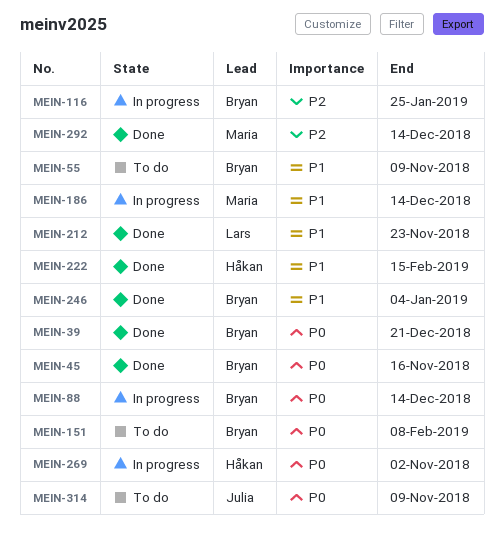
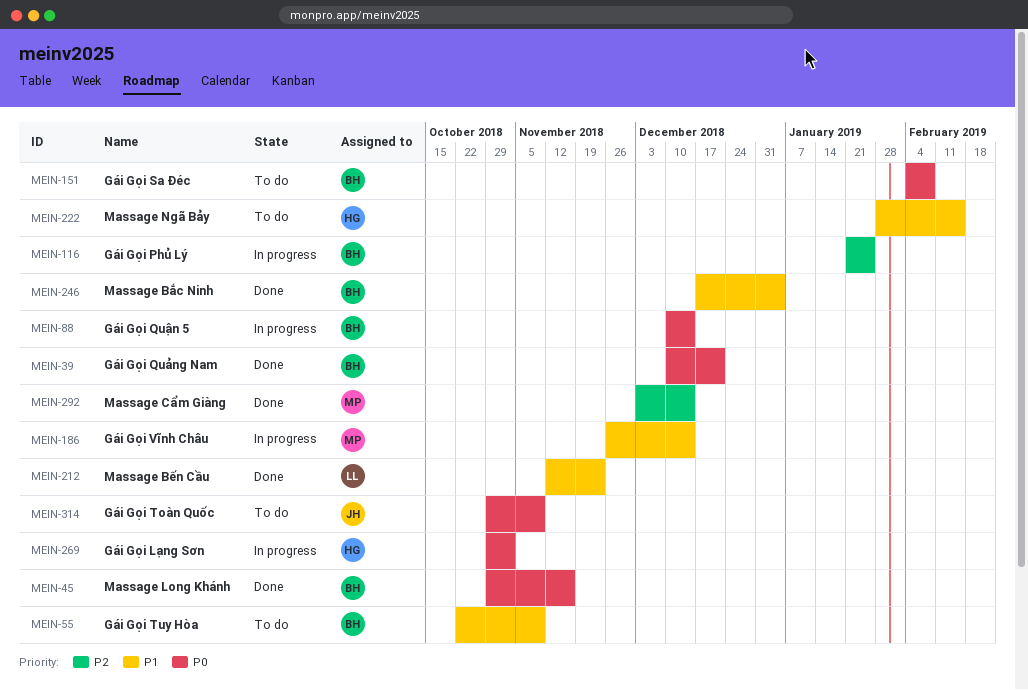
MEIN-222, status: Done -> To do

